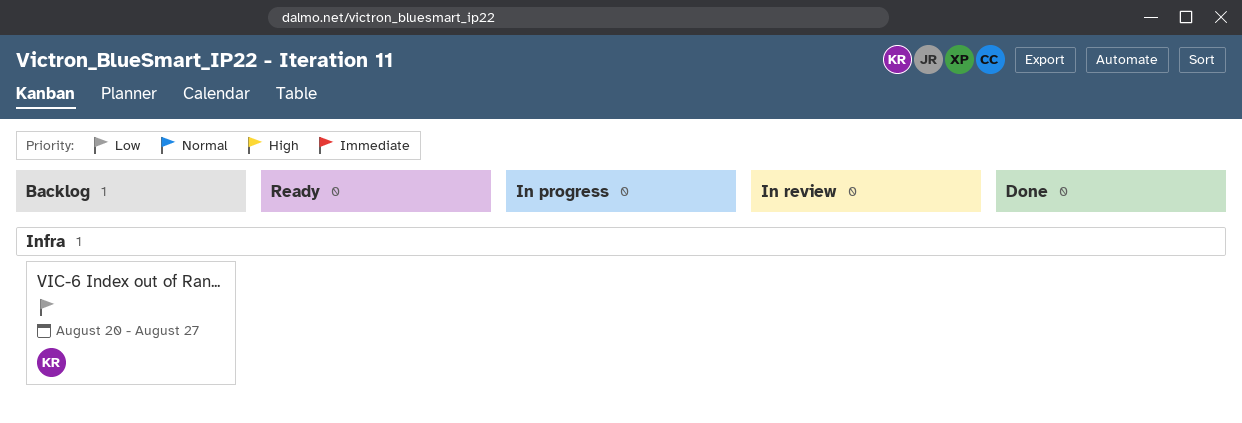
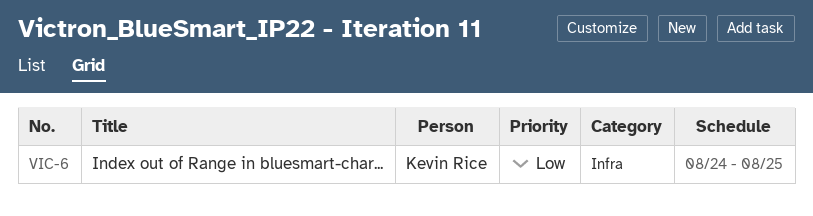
VIC-6, start: Aug 20 -> Aug 24
VIC-6, due: Aug 27 -> Aug 25

